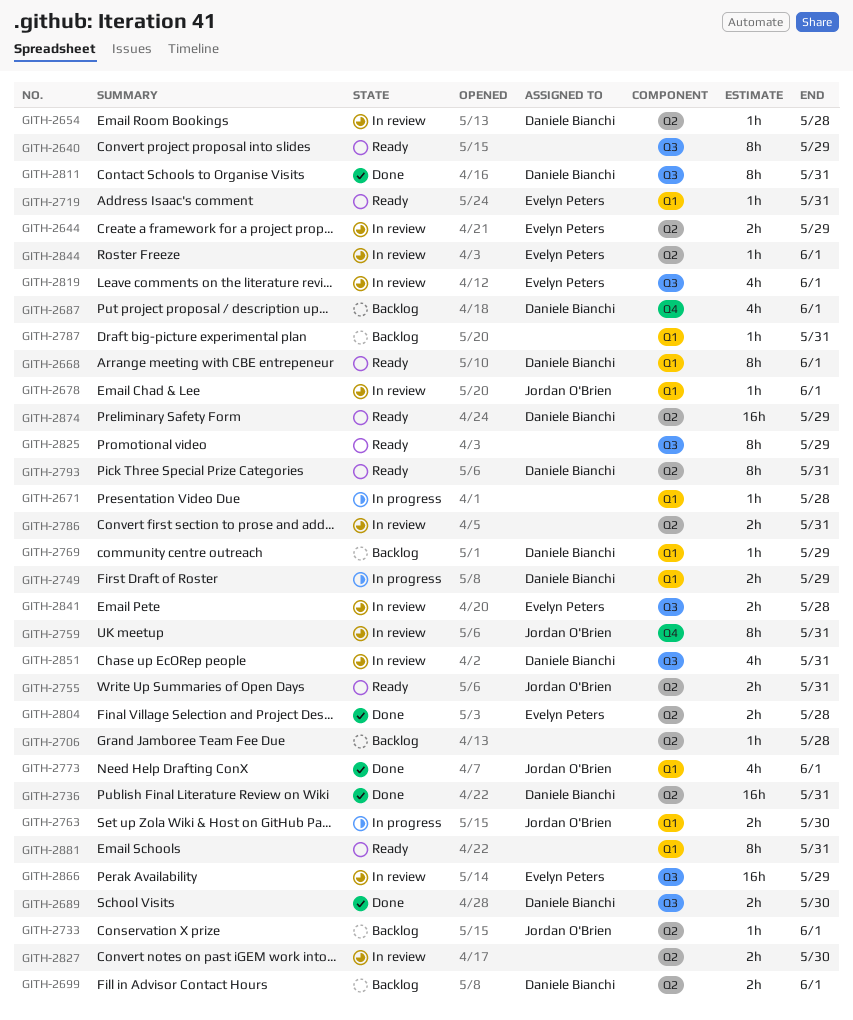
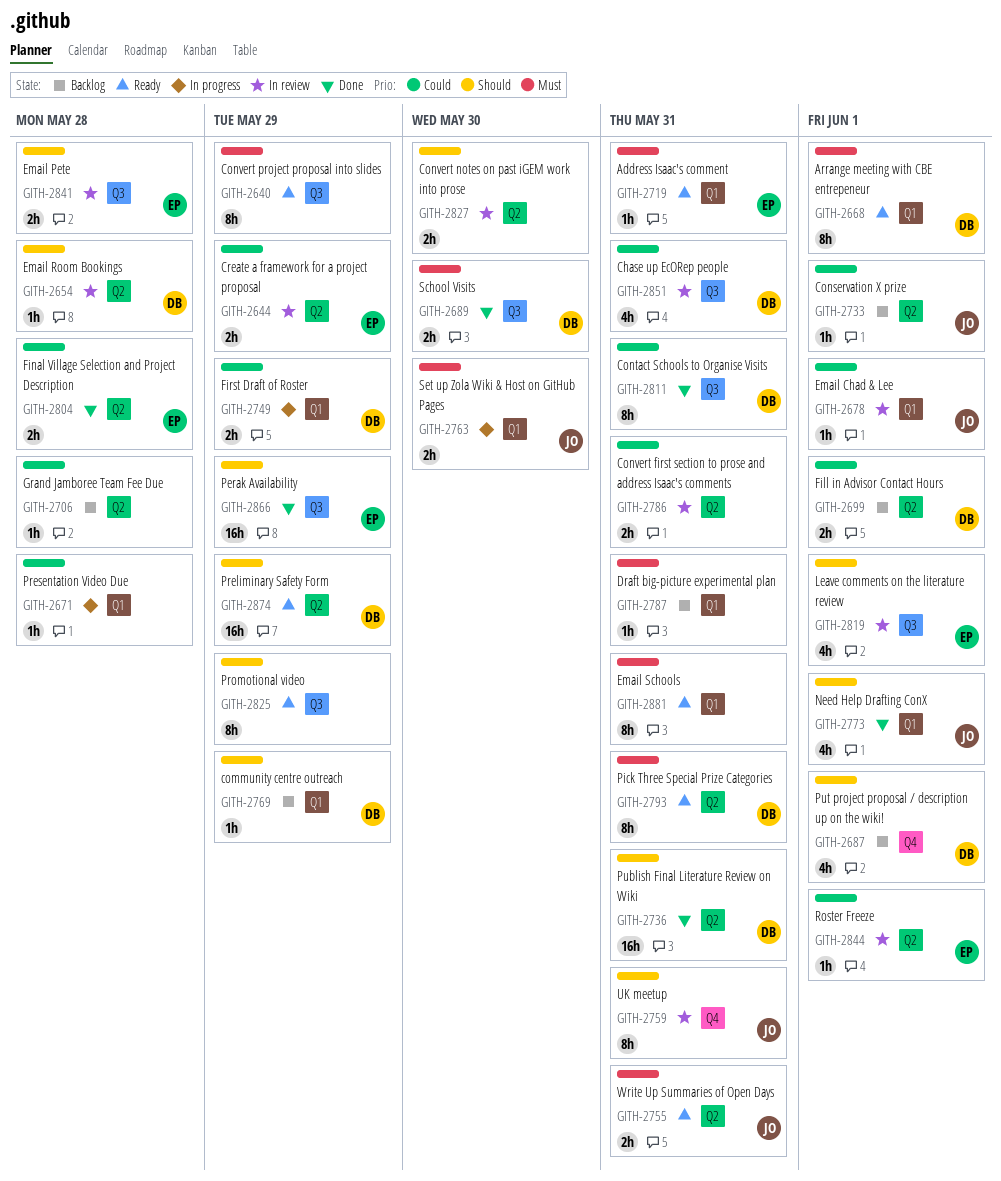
GITH-2866, status: In review -> Done

